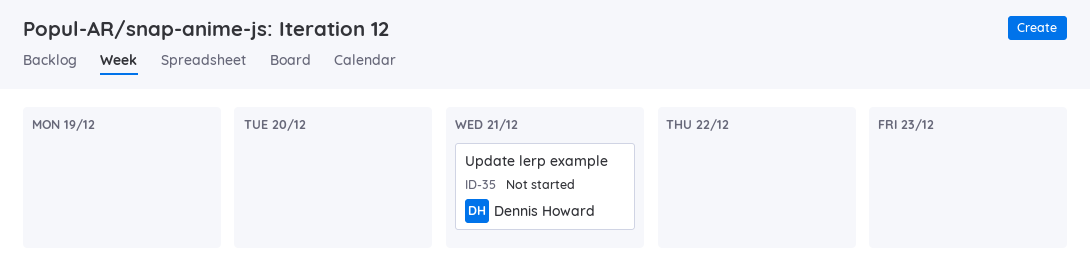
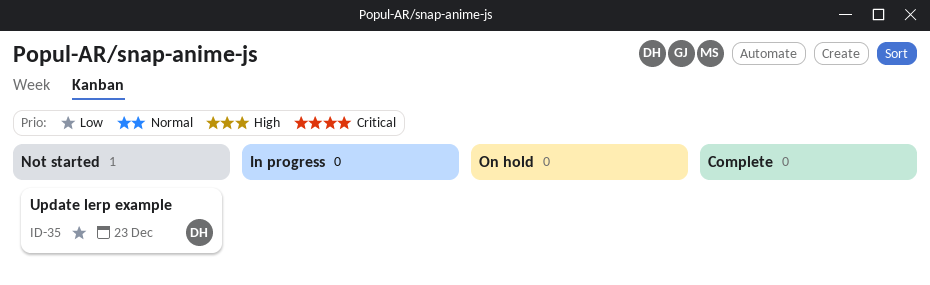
ID-35, due: Dec 21 -> Dec 23

